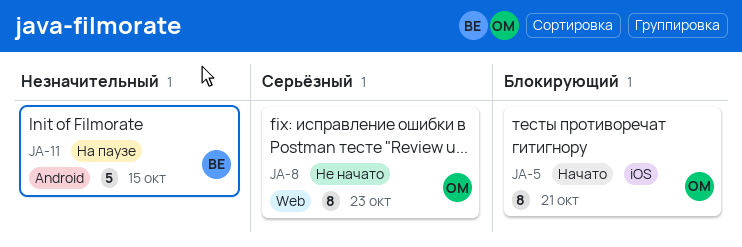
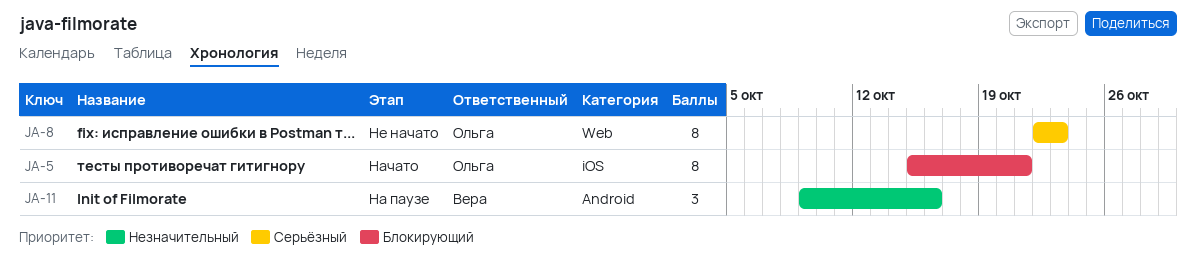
JA-11, estimate: 5 -> 3
JA-11, due: Oct 15 -> Oct 16

